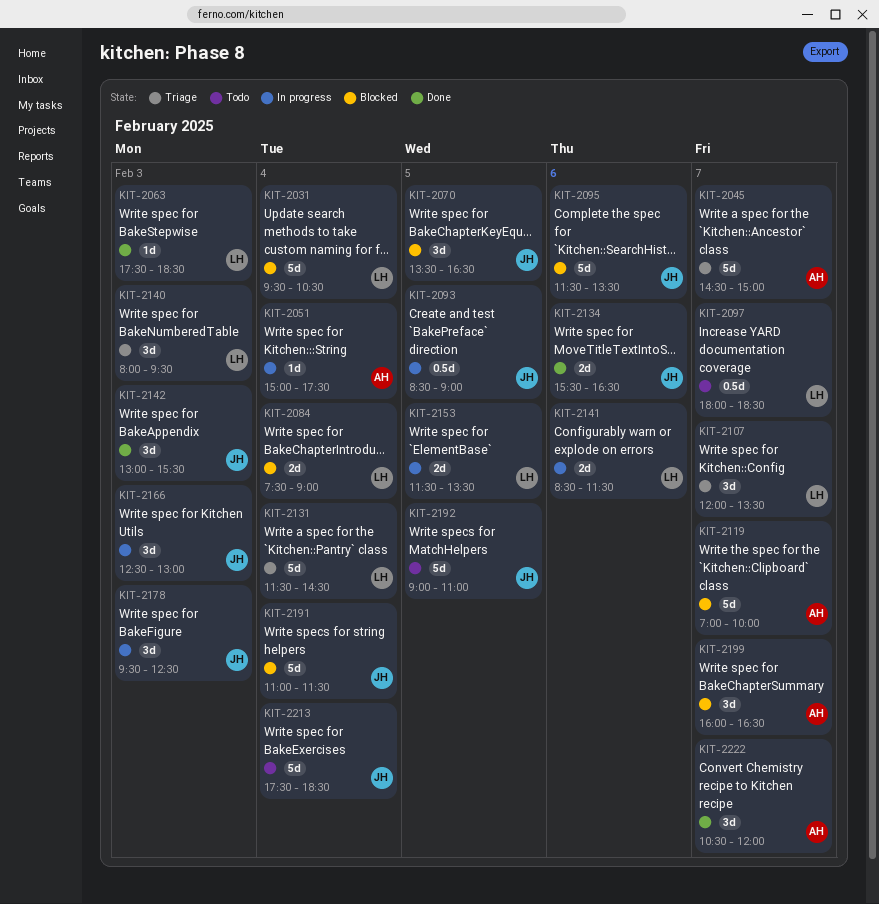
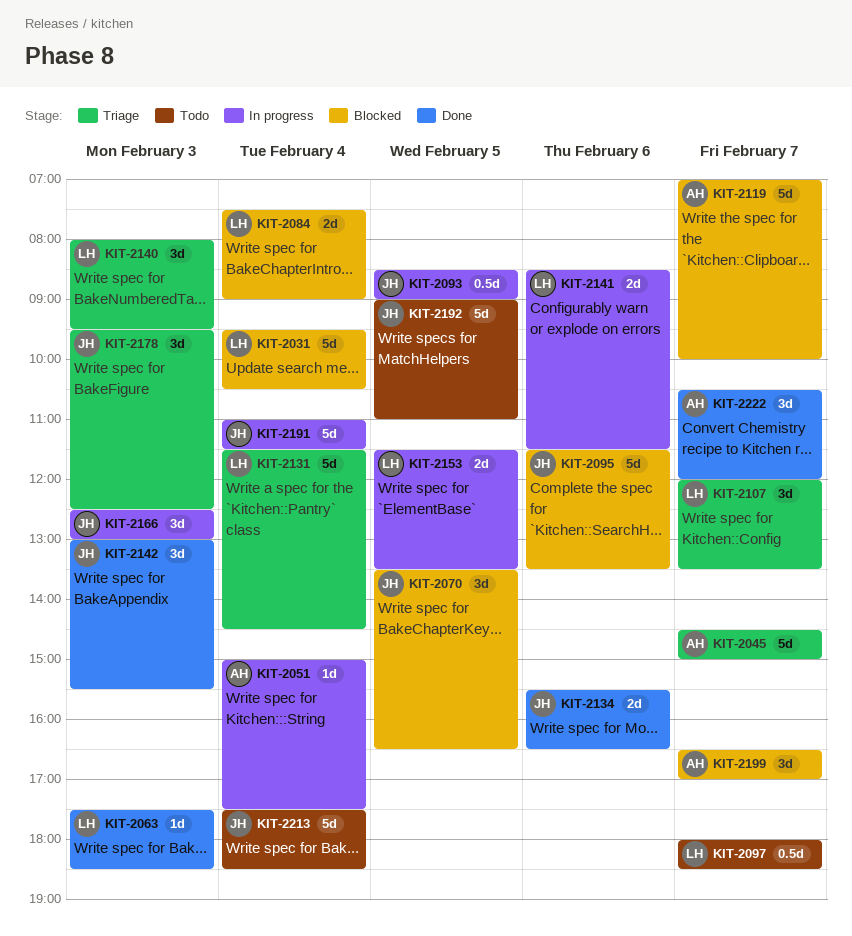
KIT-2178, status: In progress -> Triage
KIT-2191, status: Blocked -> In progress
KIT-2199, begins: 16:00 -> 16:30
KIT-2199, ends: 16:30 -> 17:00

